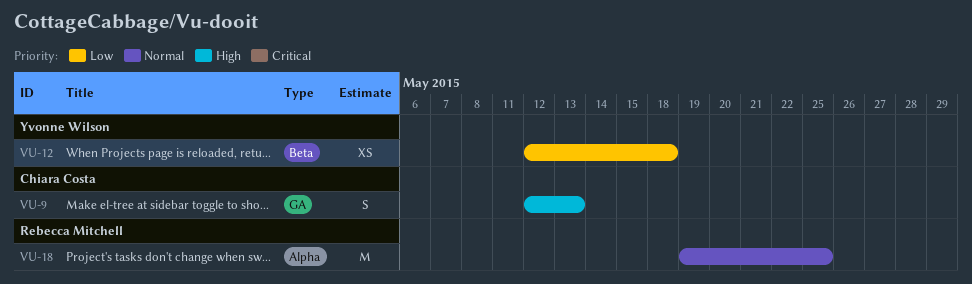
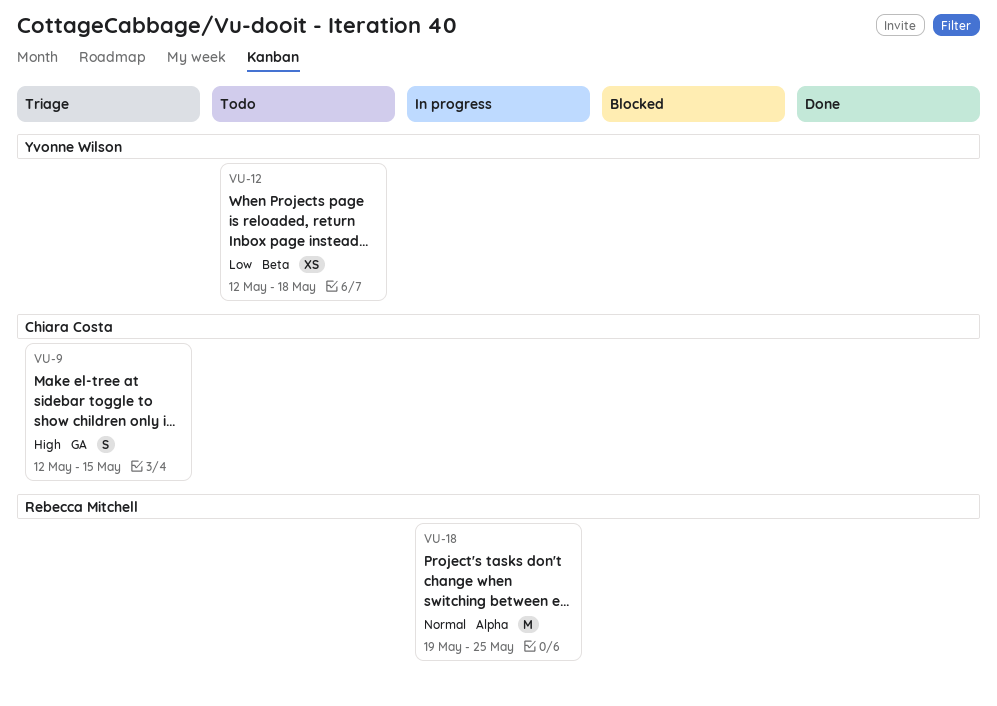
VU-9, due: May 13 -> May 15

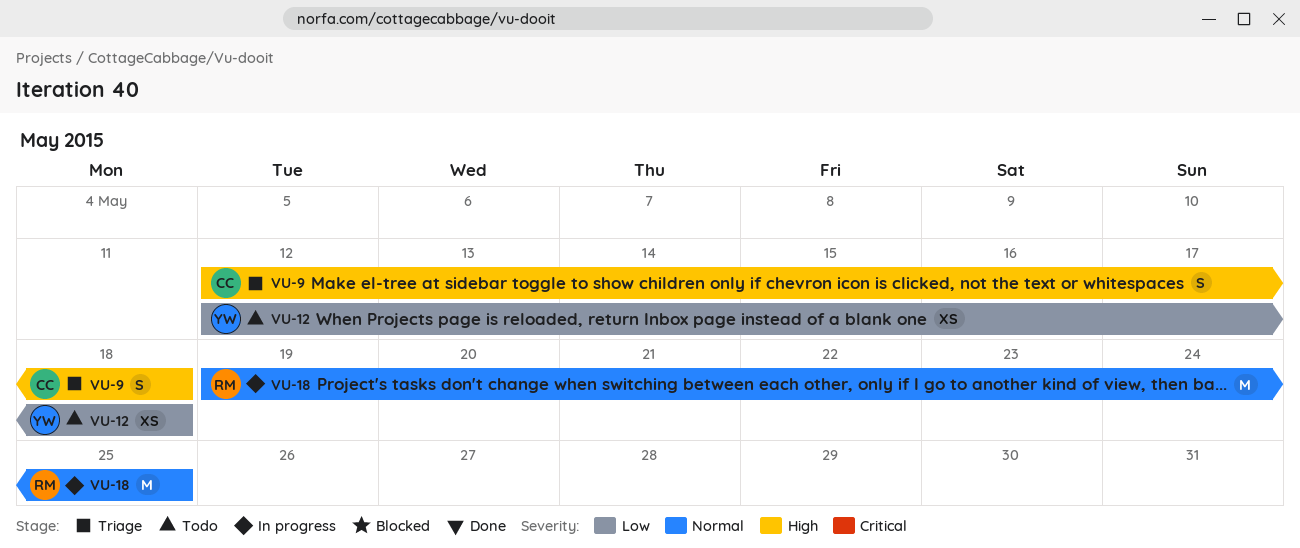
VU-9, due: May 15 -> May 18

